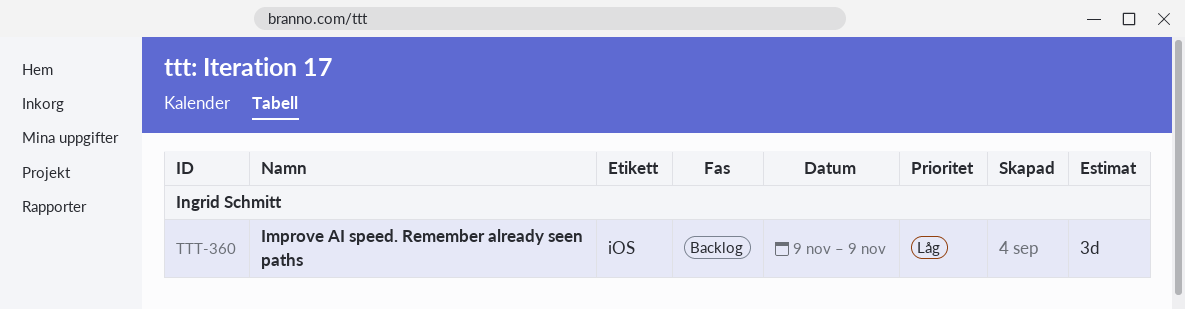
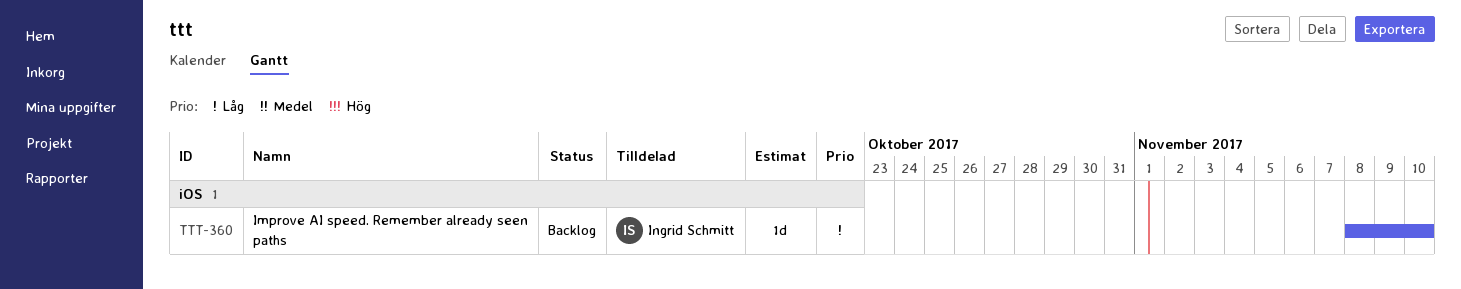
TTT-360, estimate: 3d -> 1d
TTT-360, start: Nov 9 -> Nov 8
TTT-360, due: Nov 9 -> Nov 10

